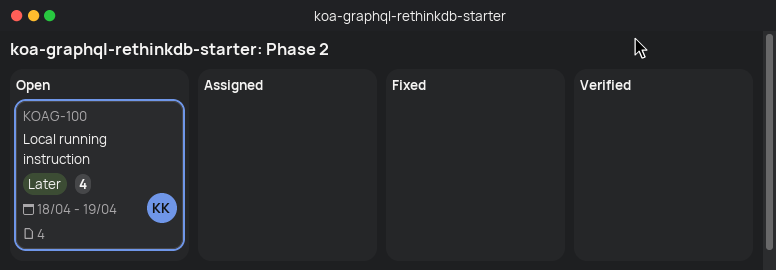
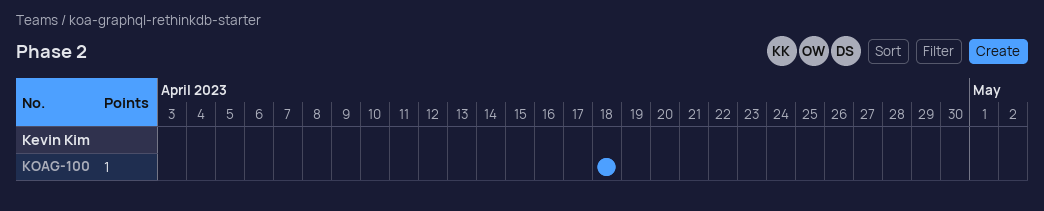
KOAG-100, estimate: 4 -> 1
KOAG-100, due: Apr 19 -> Apr 18

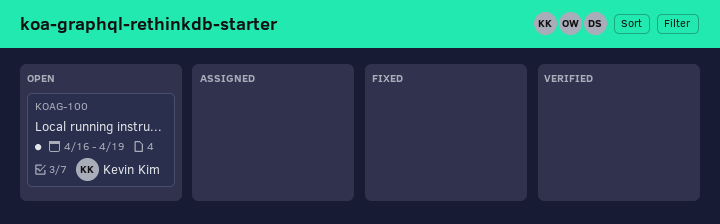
KOAG-100, start: Apr 18 -> Apr 16
KOAG-100, due: Apr 18 -> Apr 19

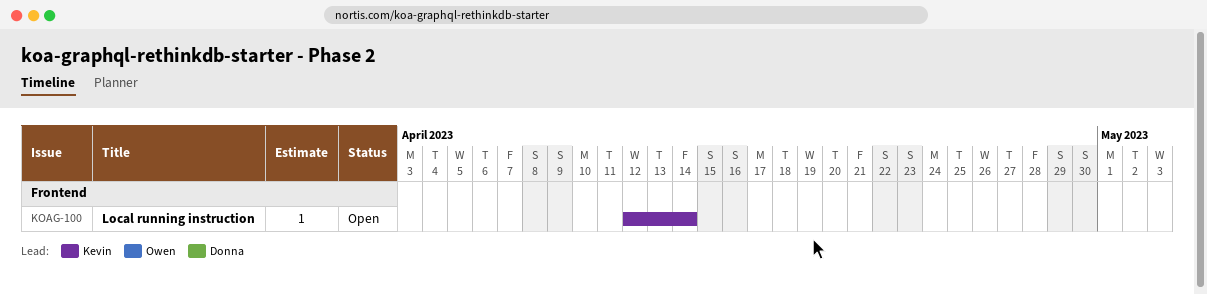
KOAG-100, start: Apr 16 -> Apr 12
KOAG-100, due: Apr 19 -> Apr 14

